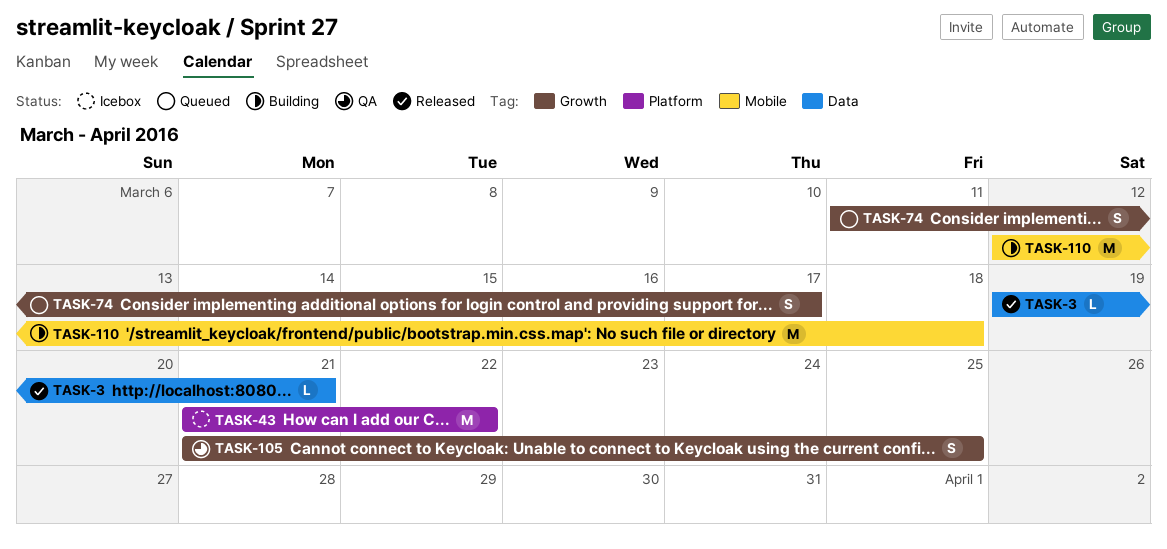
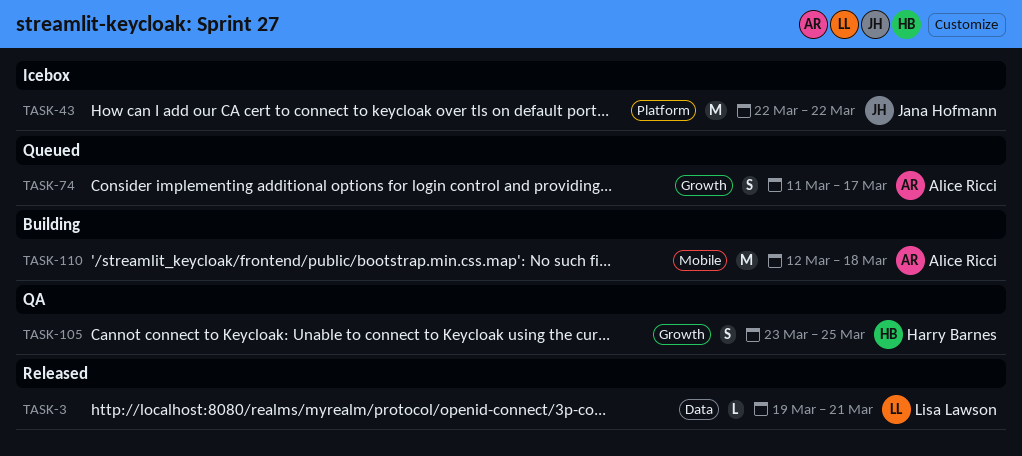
TASK-43, start: Mar 21 -> Mar 22
TASK-105, start: Mar 21 -> Mar 23

